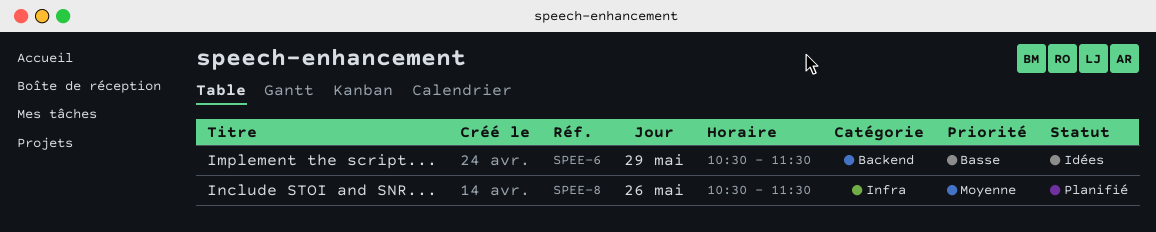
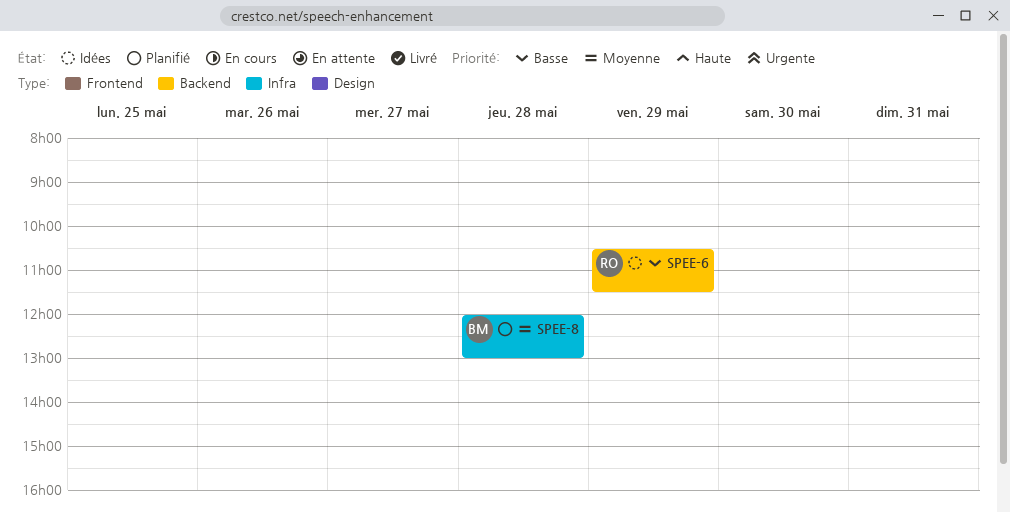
SPEE-8, day: May 26 -> May 28
SPEE-8, begins: 10:30 -> 12:00
SPEE-8, ends: 11:30 -> 13:00

